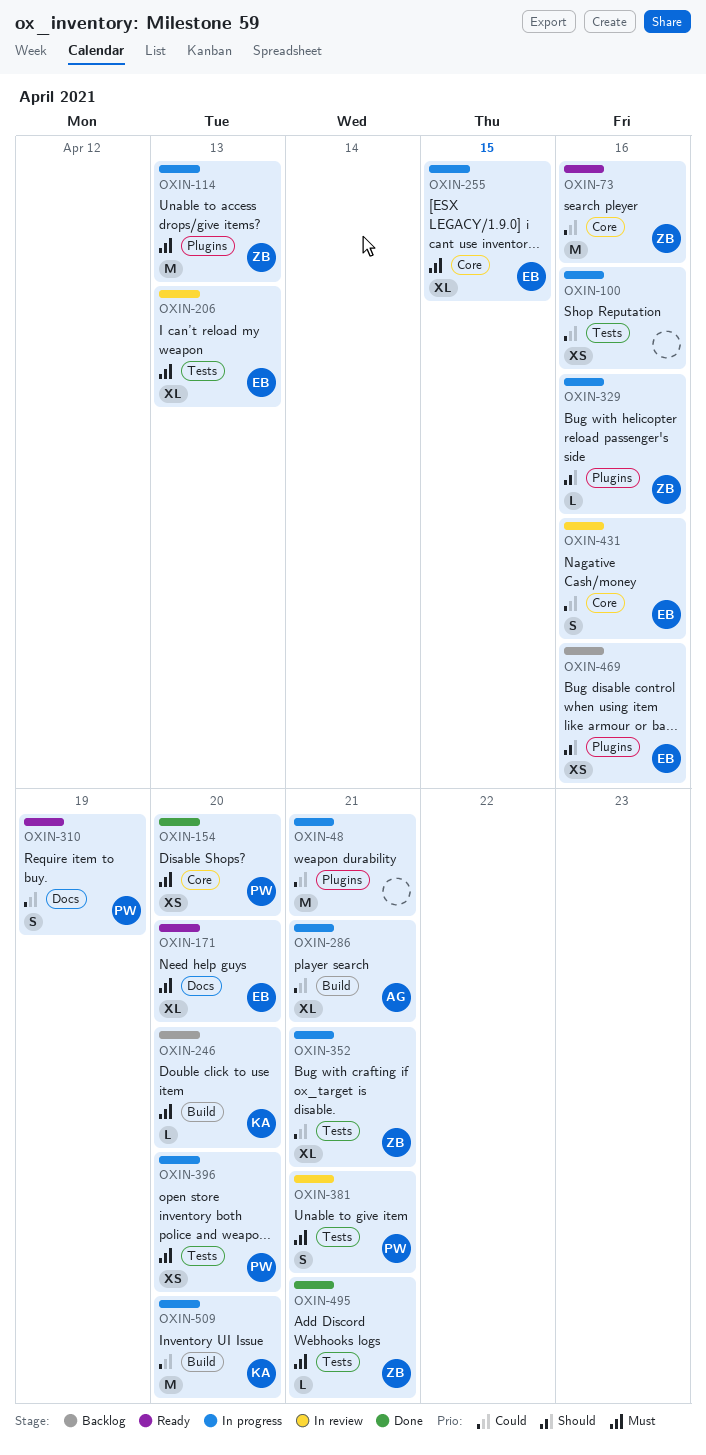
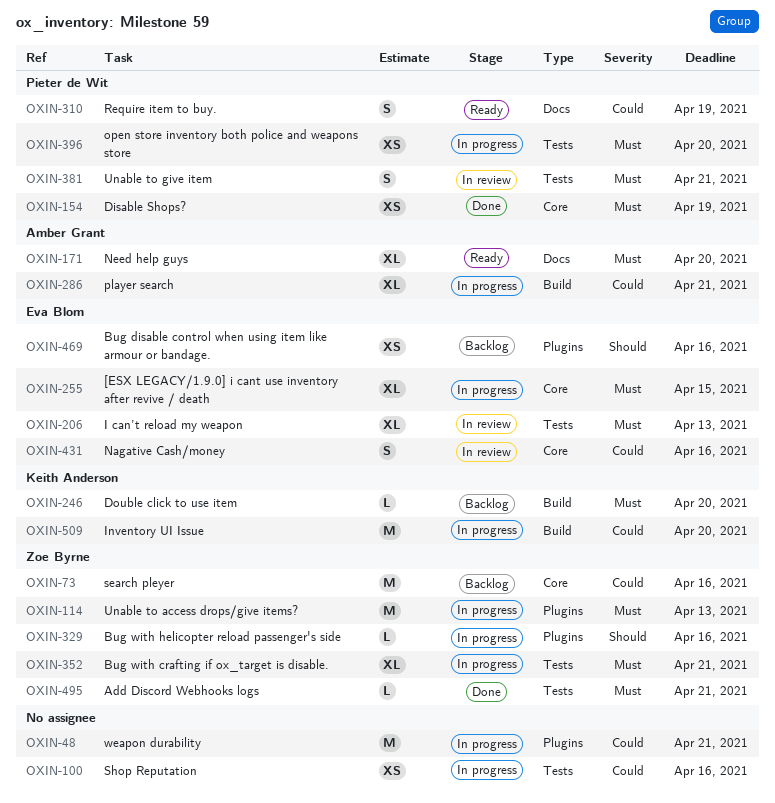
OXIN-73, status: Ready -> Backlog
OXIN-154, due: Apr 20 -> Apr 19
OXIN-171, owner: Eva Blom -> Amber Grant
OXIN-352, priority: Could -> Must

